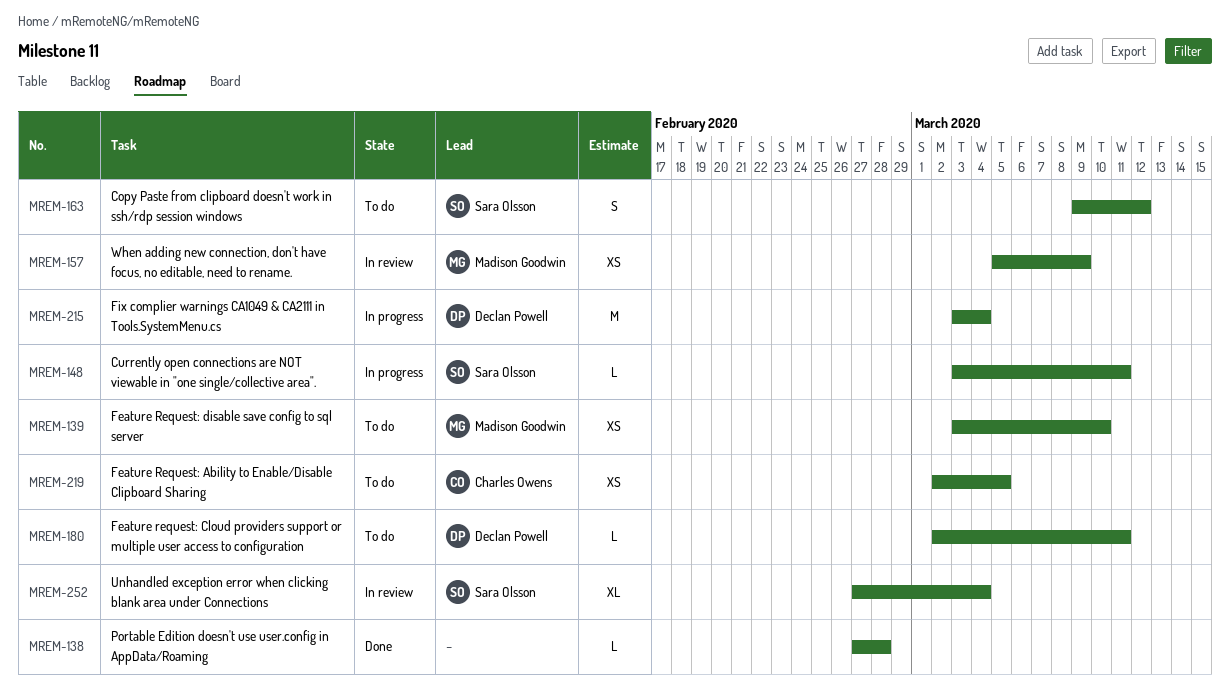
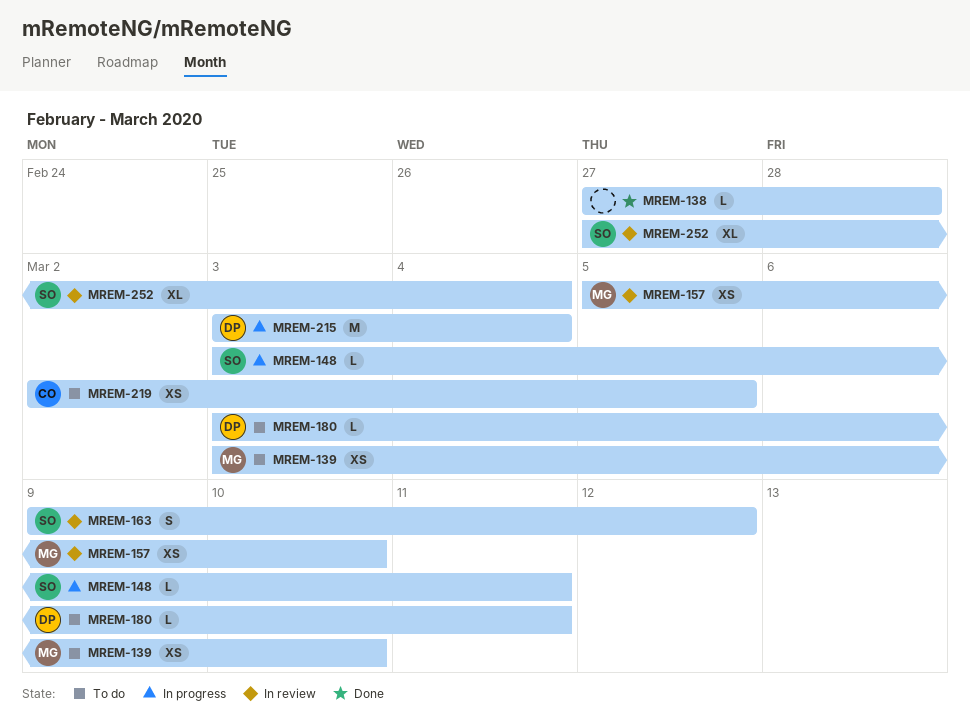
MREM-157, due: Mar 9 -> Mar 10
MREM-163, status: To do -> In review
MREM-180, start: Mar 2 -> Mar 3

